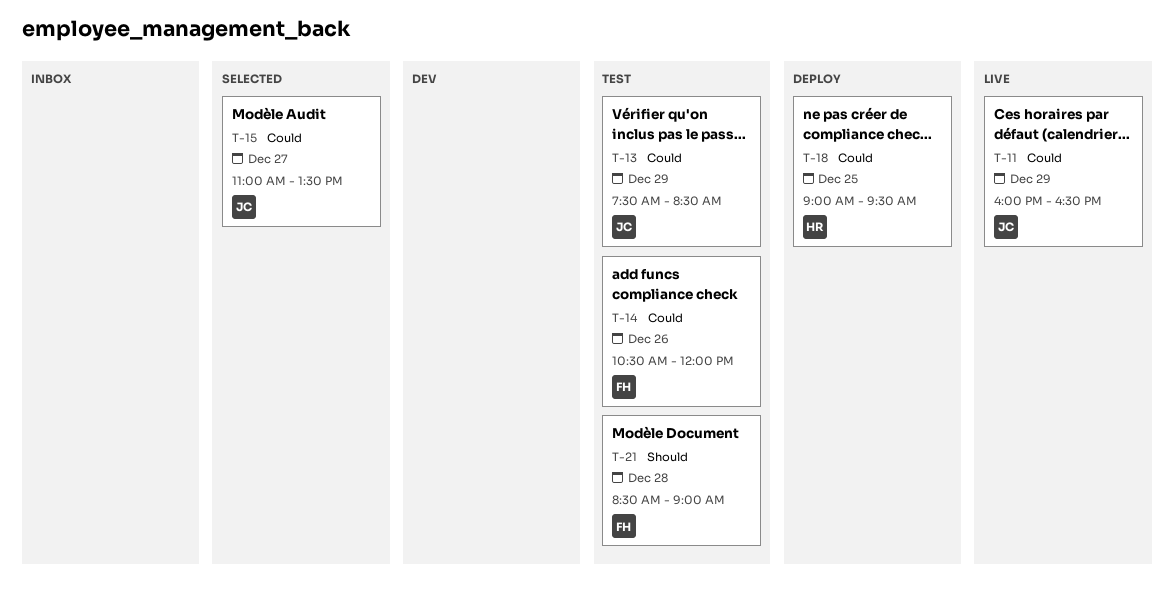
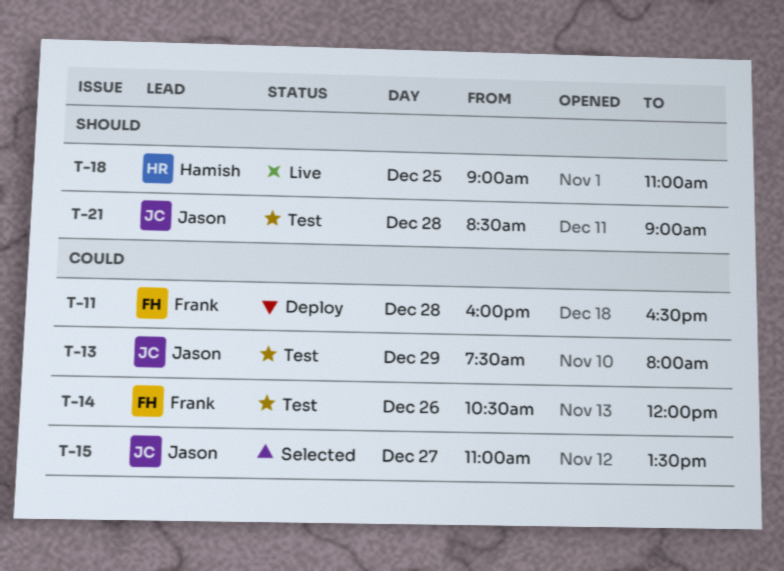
T-11, status: Live -> Deploy
T-11, owner: Jason -> Frank
T-11, day: Dec 29 -> Dec 28
T-13, ends: 08:30 -> 08:00
T-18, status: Deploy -> Live
T-18, priority: Could -> Should
T-18, ends: 09:30 -> 11:00
T-21, owner: Frank -> Jason

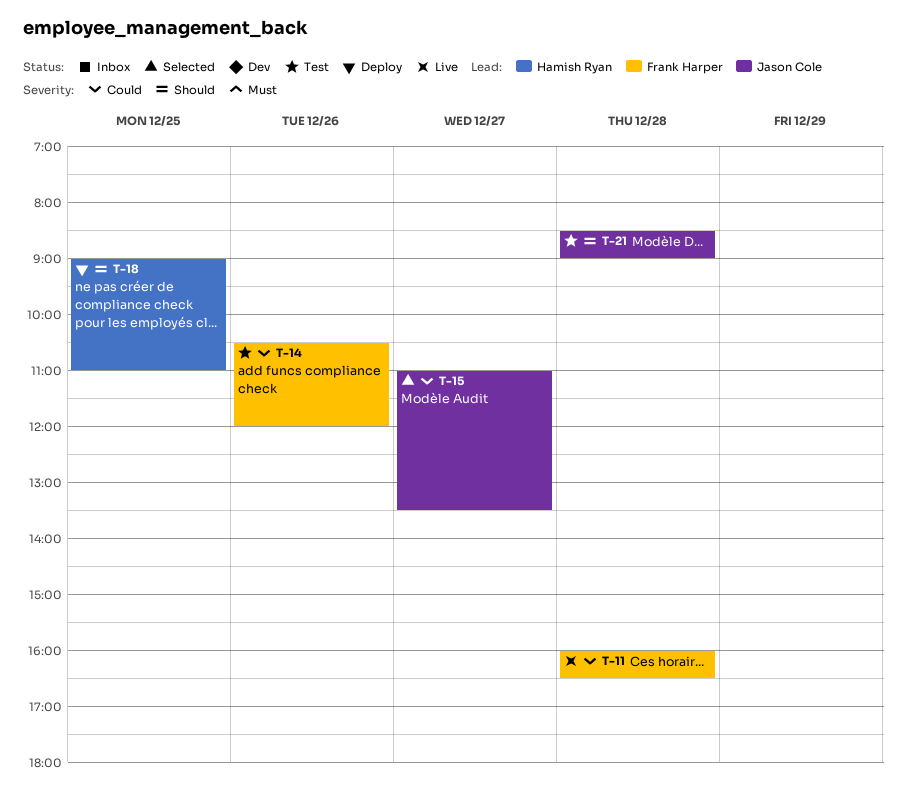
T-11, status: Deploy -> Live
T-13: present -> none
T-18, status: Live -> Deploy

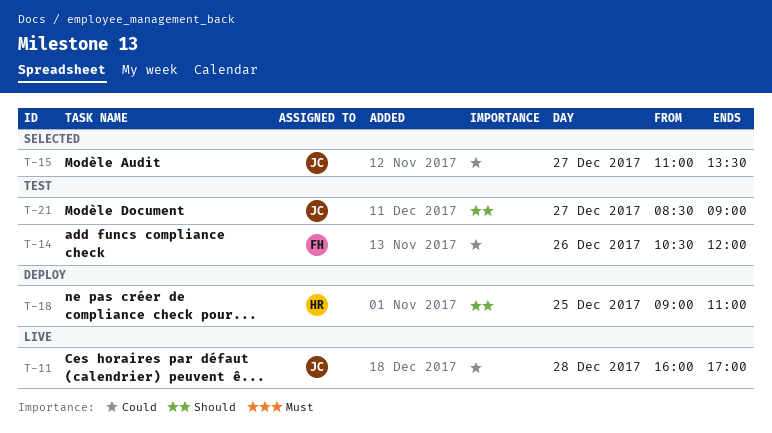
T-11, owner: Frank Harper -> Jason Cole
T-11, ends: 16:30 -> 17:00
T-21, day: Dec 28 -> Dec 27

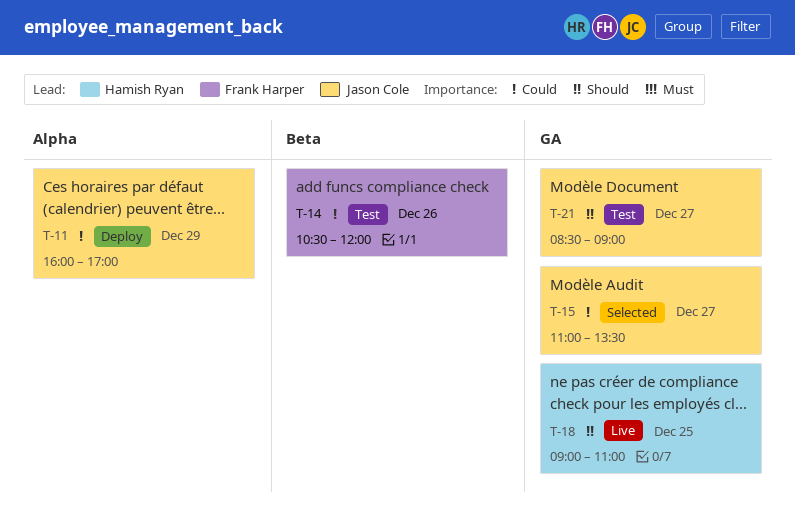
T-11, status: Live -> Deploy
T-11, day: Dec 28 -> Dec 29
T-18, status: Deploy -> Live

